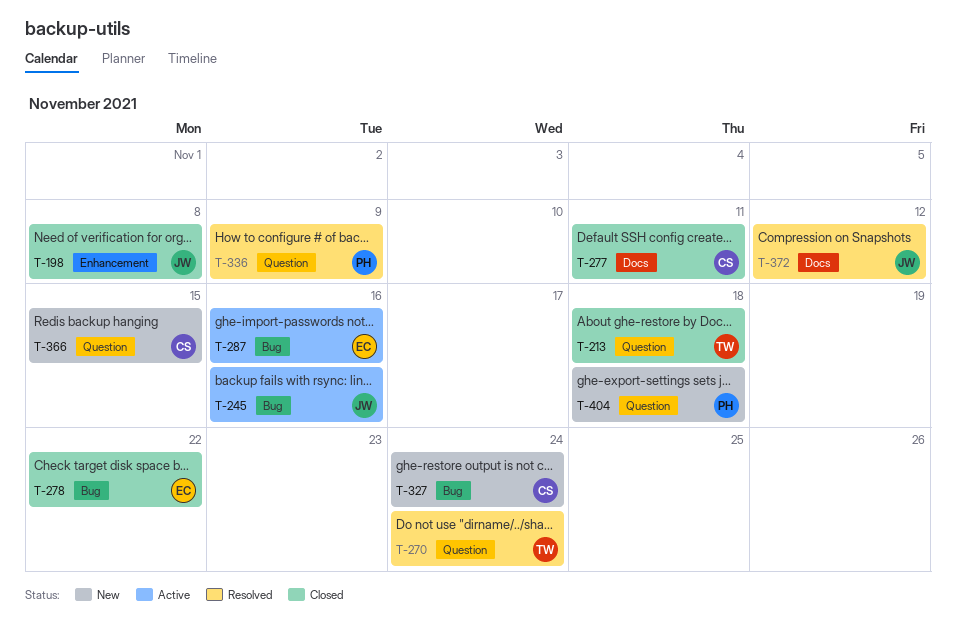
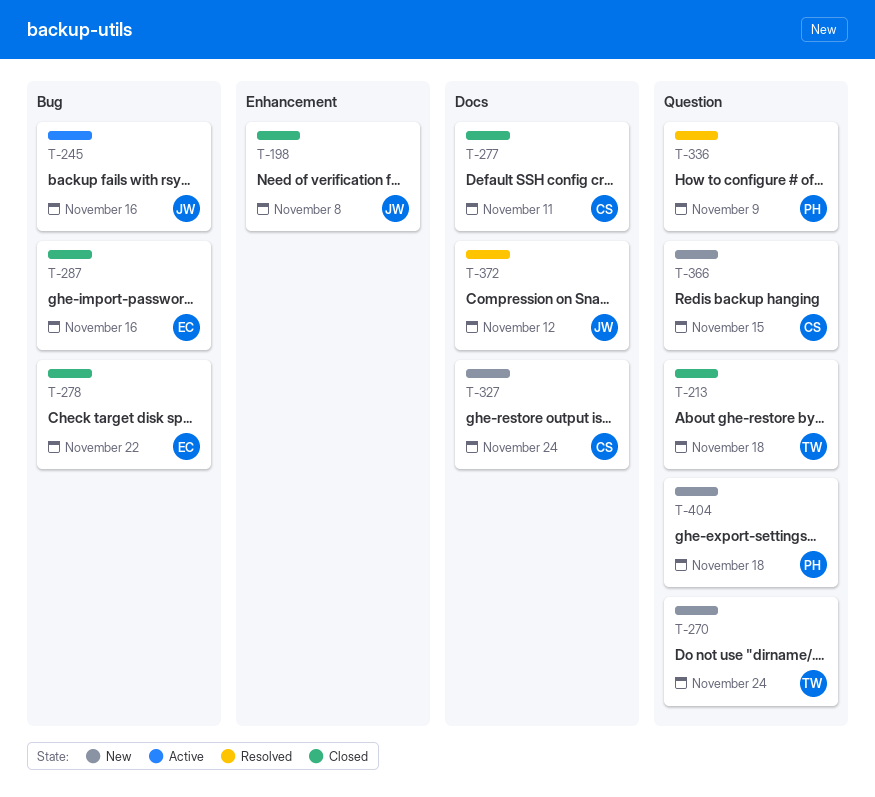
T-270, status: Resolved -> New
T-287, status: Active -> Closed
T-327, label: Bug -> Docs

